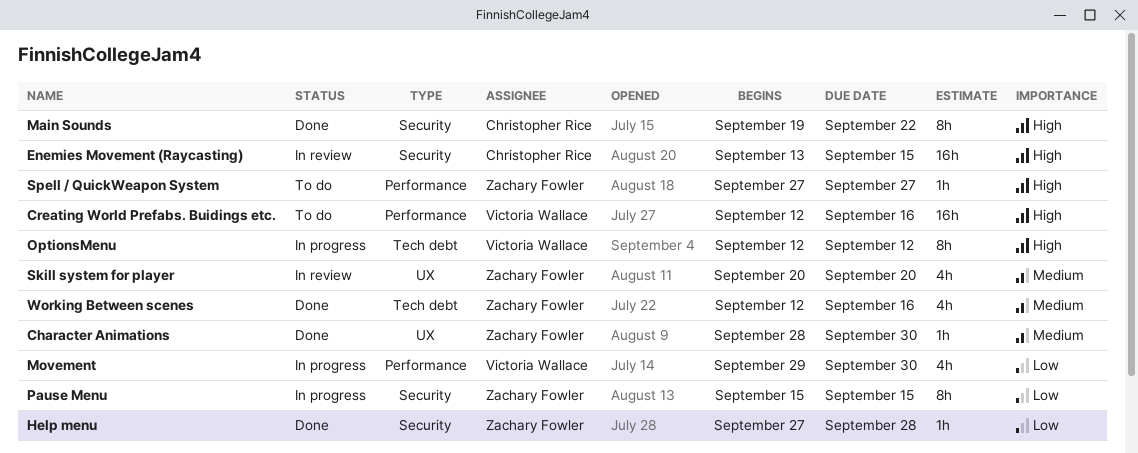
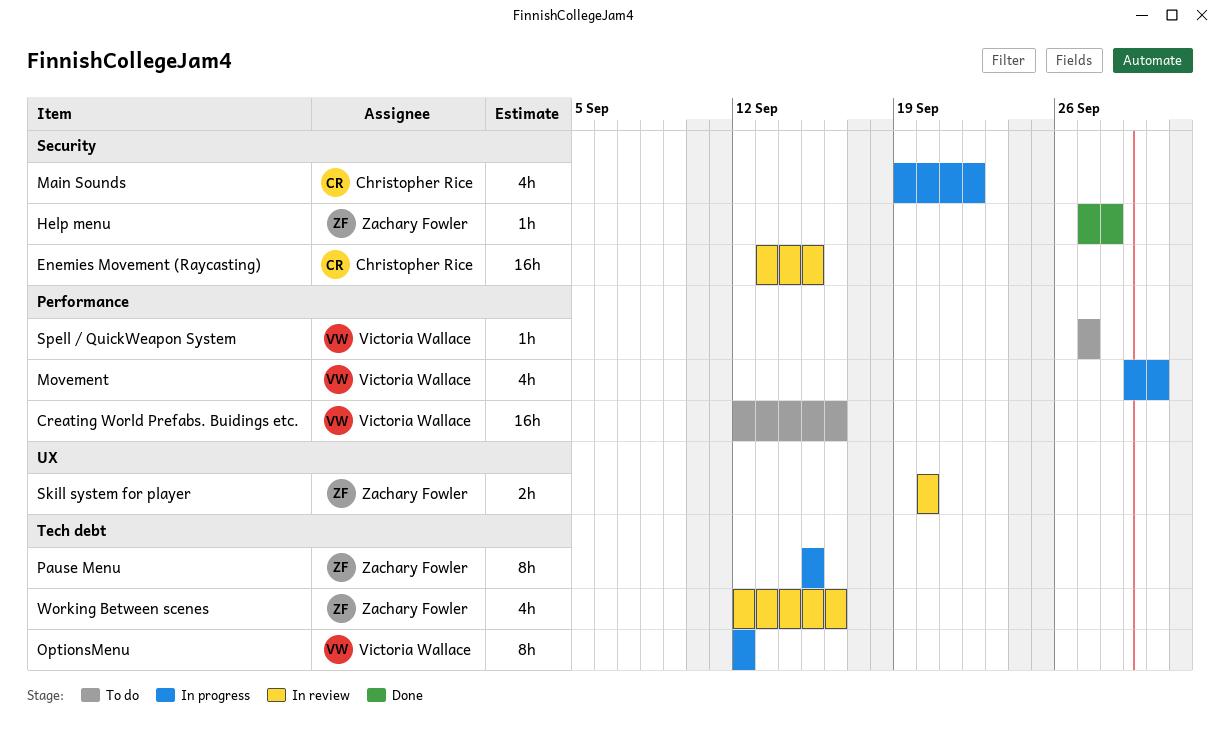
Character Animations: present -> none
Main Sounds, status: Done -> In progress
Main Sounds, estimate: 8h -> 4h
Pause Menu, label: Security -> Tech debt
Skill system for player, estimate: 4h -> 2h
Spell / QuickWeapon System, owner: Zachary Fowler -> Victoria Wallace
Working Between scenes, status: Done -> In review

